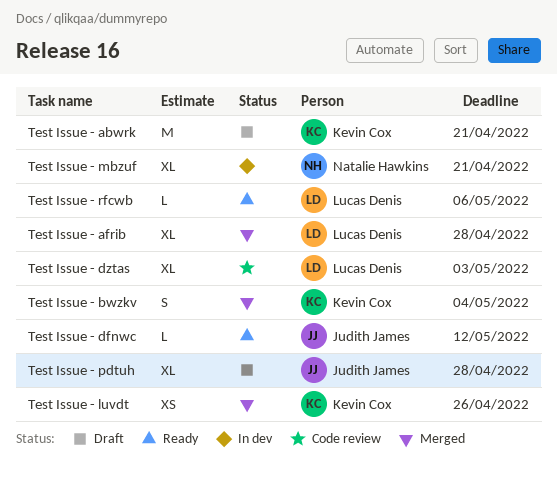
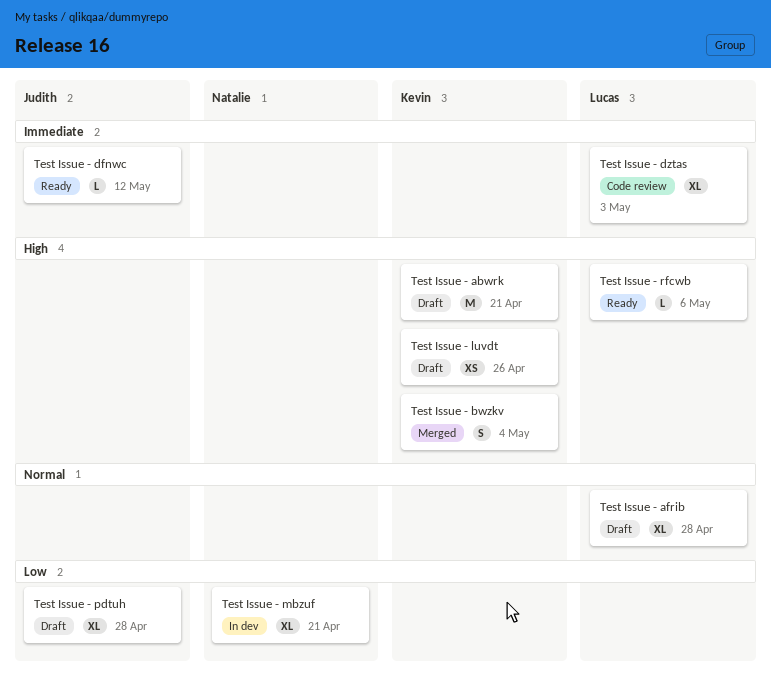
Test Issue - afrib, status: Merged -> Draft
Test Issue - luvdt, status: Merged -> Draft

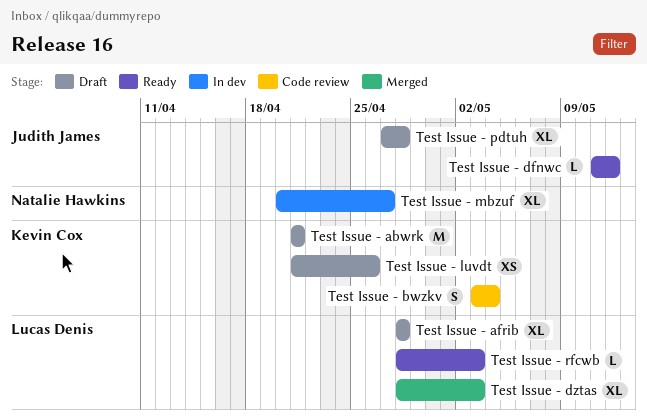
Test Issue - bwzkv, status: Merged -> Code review
Test Issue - dztas, status: Code review -> Merged
Test Issue - mbzuf, due: Apr 21 -> Apr 27
Test Issue - rfcwb, due: May 6 -> May 3

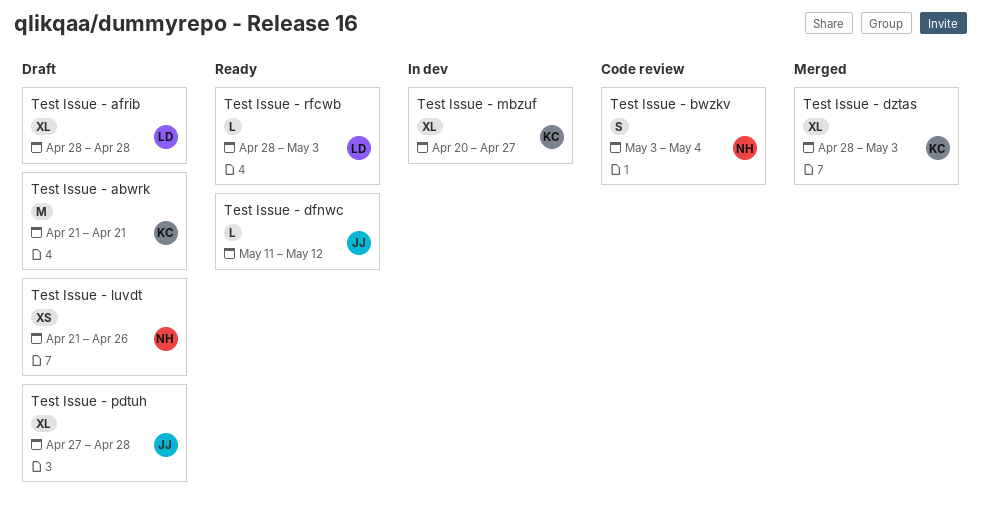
Test Issue - bwzkv, owner: Kevin Cox -> Natalie Hawkins
Test Issue - dztas, owner: Lucas Denis -> Kevin Cox
Test Issue - luvdt, owner: Kevin Cox -> Natalie Hawkins
Test Issue - mbzuf, owner: Natalie Hawkins -> Kevin Cox

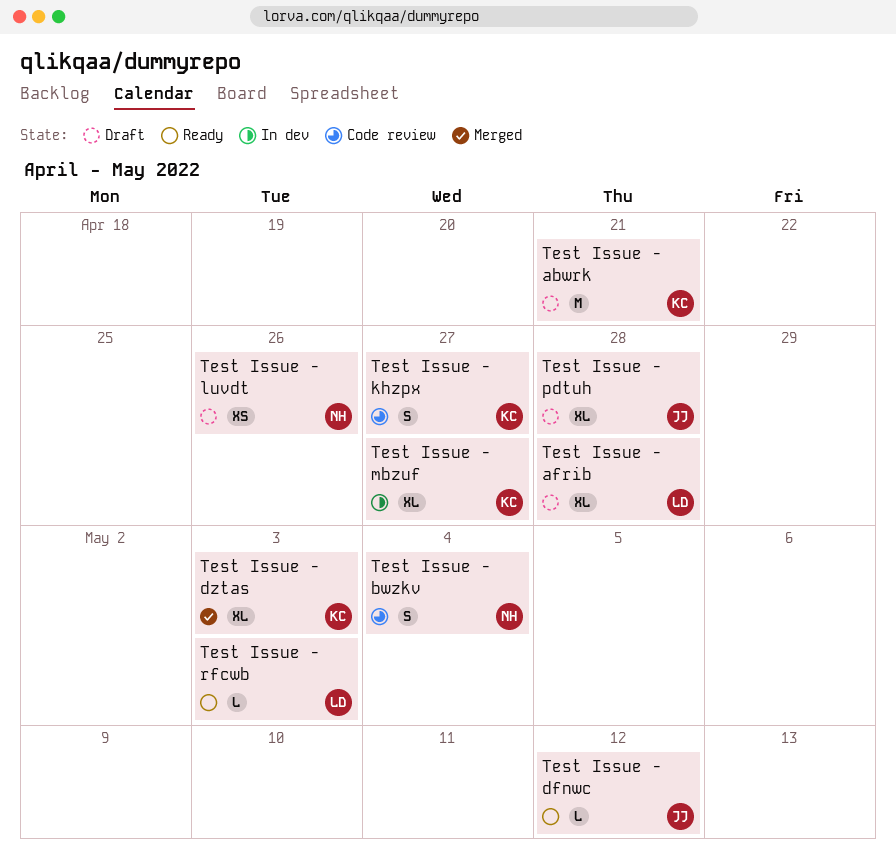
Test Issue - khzpx: none -> present

